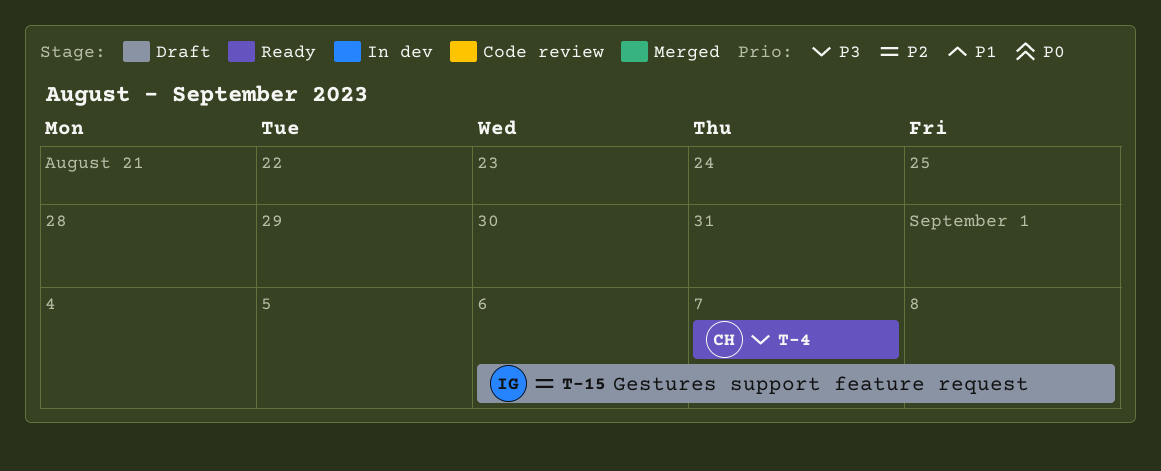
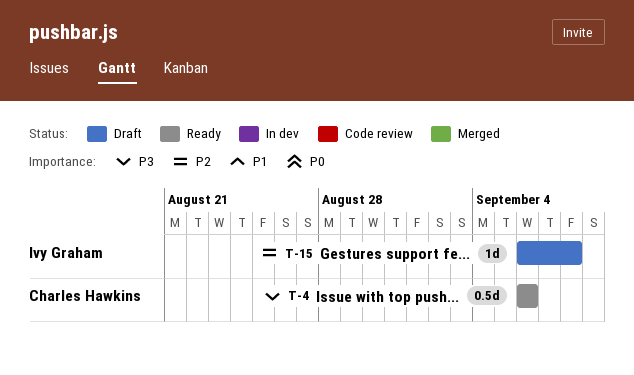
T-4, start: Sep 7 -> Sep 6
T-4, due: Sep 7 -> Sep 6

